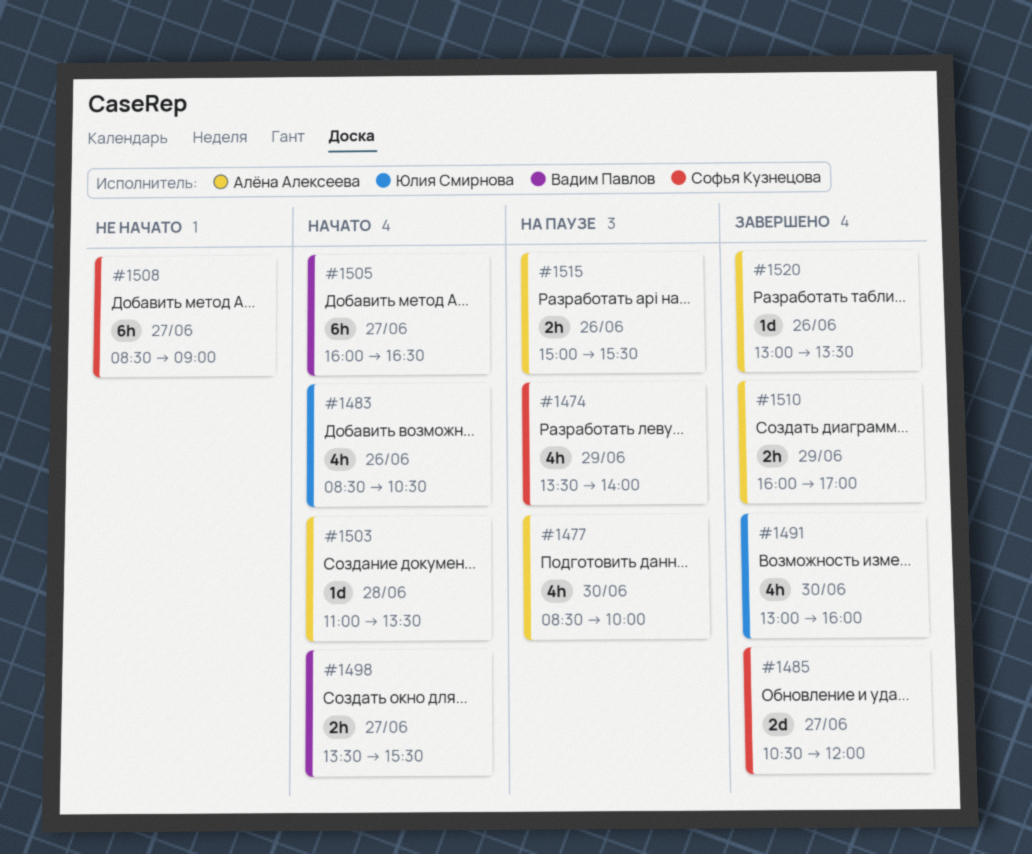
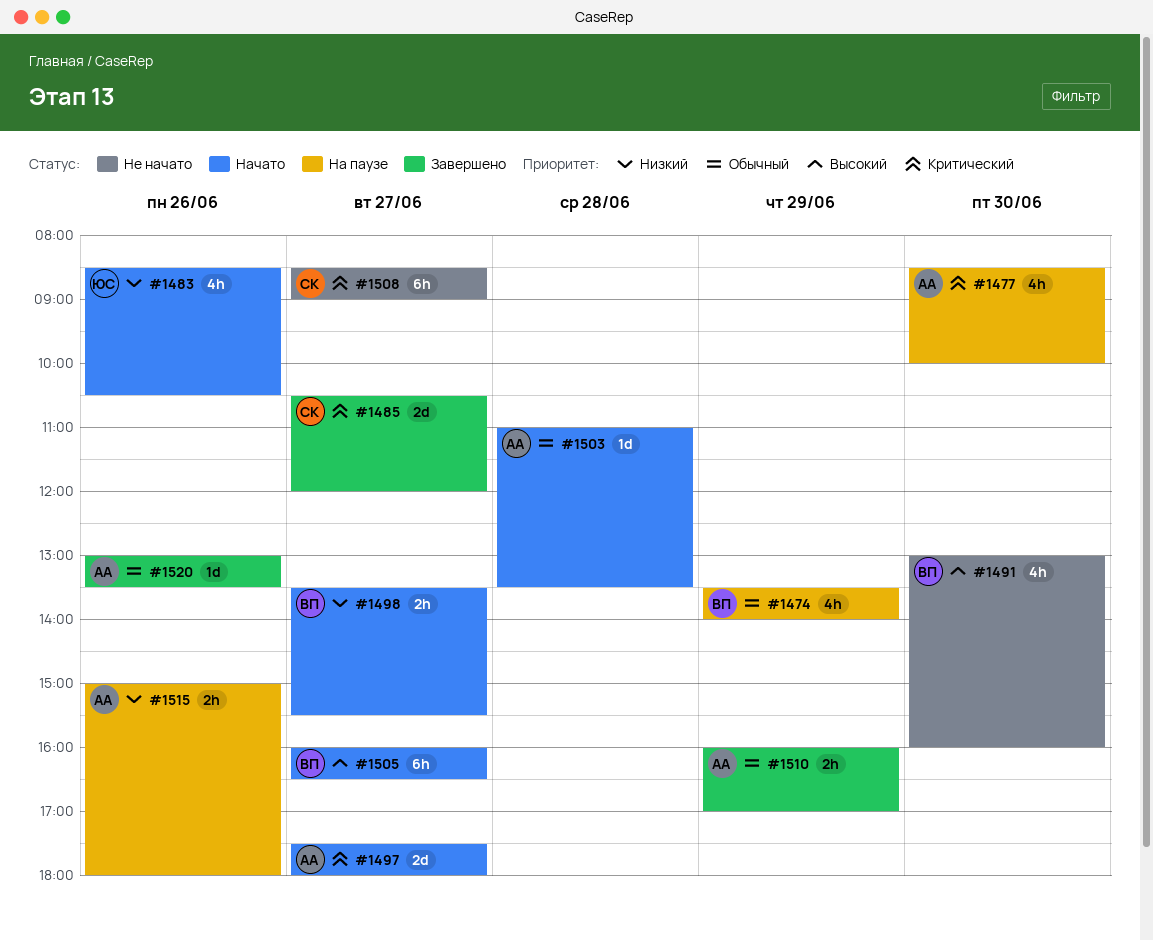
#1474, owner: Софья Кузнецова -> Вадим Павлов
#1491, status: Завершено -> Не начато
#1491, owner: Юлия Смирнова -> Вадим Павлов
#1497: none -> present
#1515, ends: 15:30 -> 18:00

